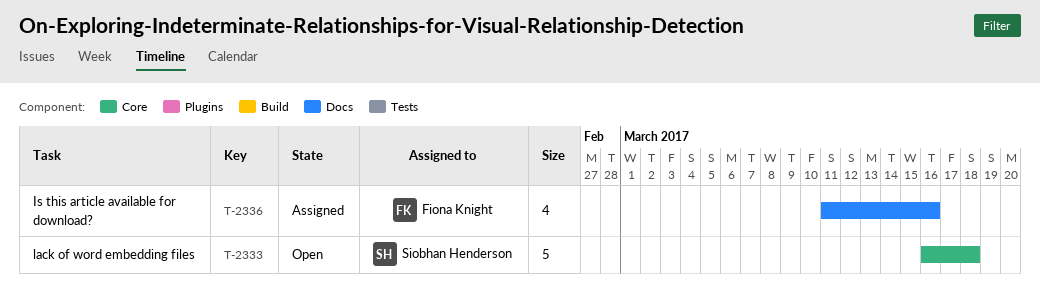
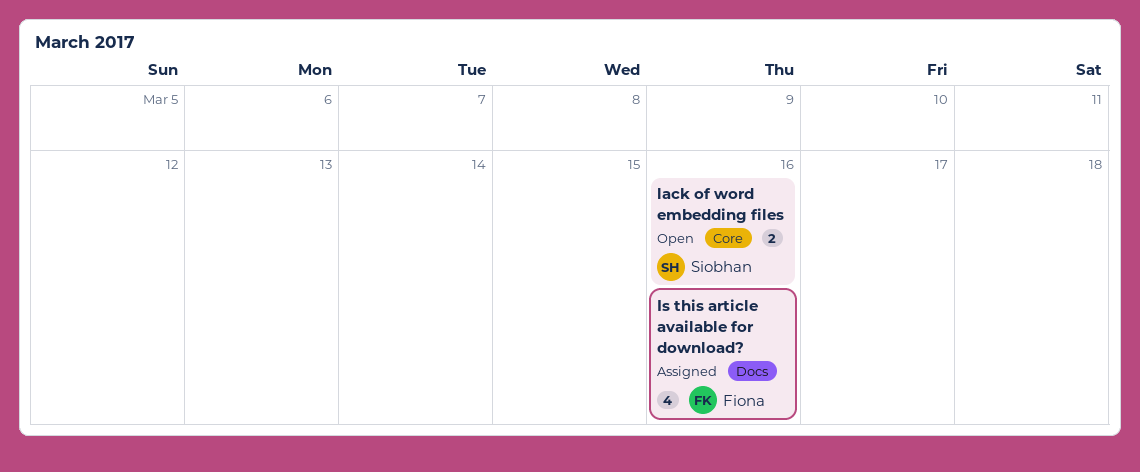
lack of word embedding files, estimate: 5 -> 2
lack of word embedding files, due: Mar 18 -> Mar 16

